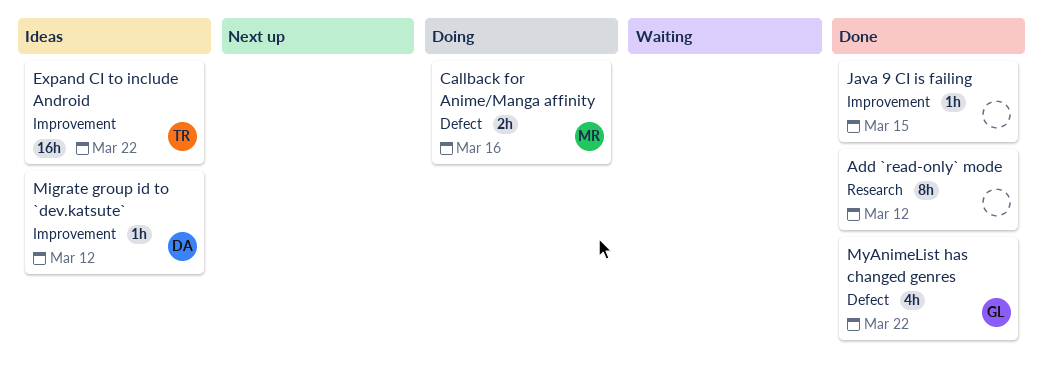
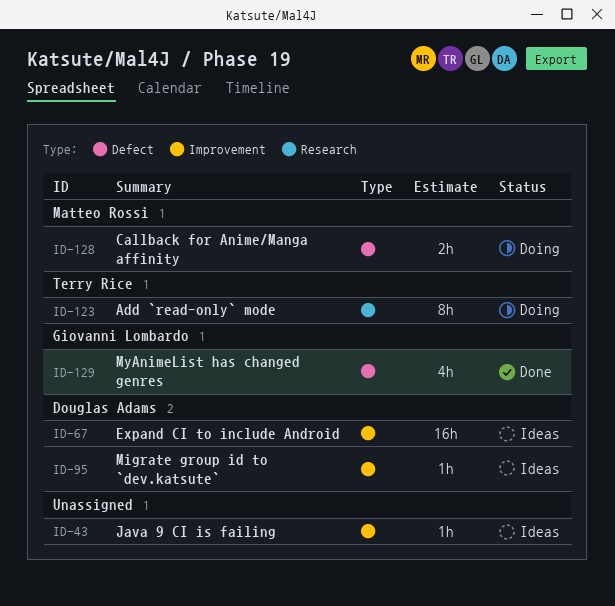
Add `read-only` mode, status: Done -> Doing
Add `read-only` mode, owner: none -> Terry Rice
Expand CI to include Android, owner: Terry Rice -> Douglas Adams
Java 9 CI is failing, status: Done -> Ideas

